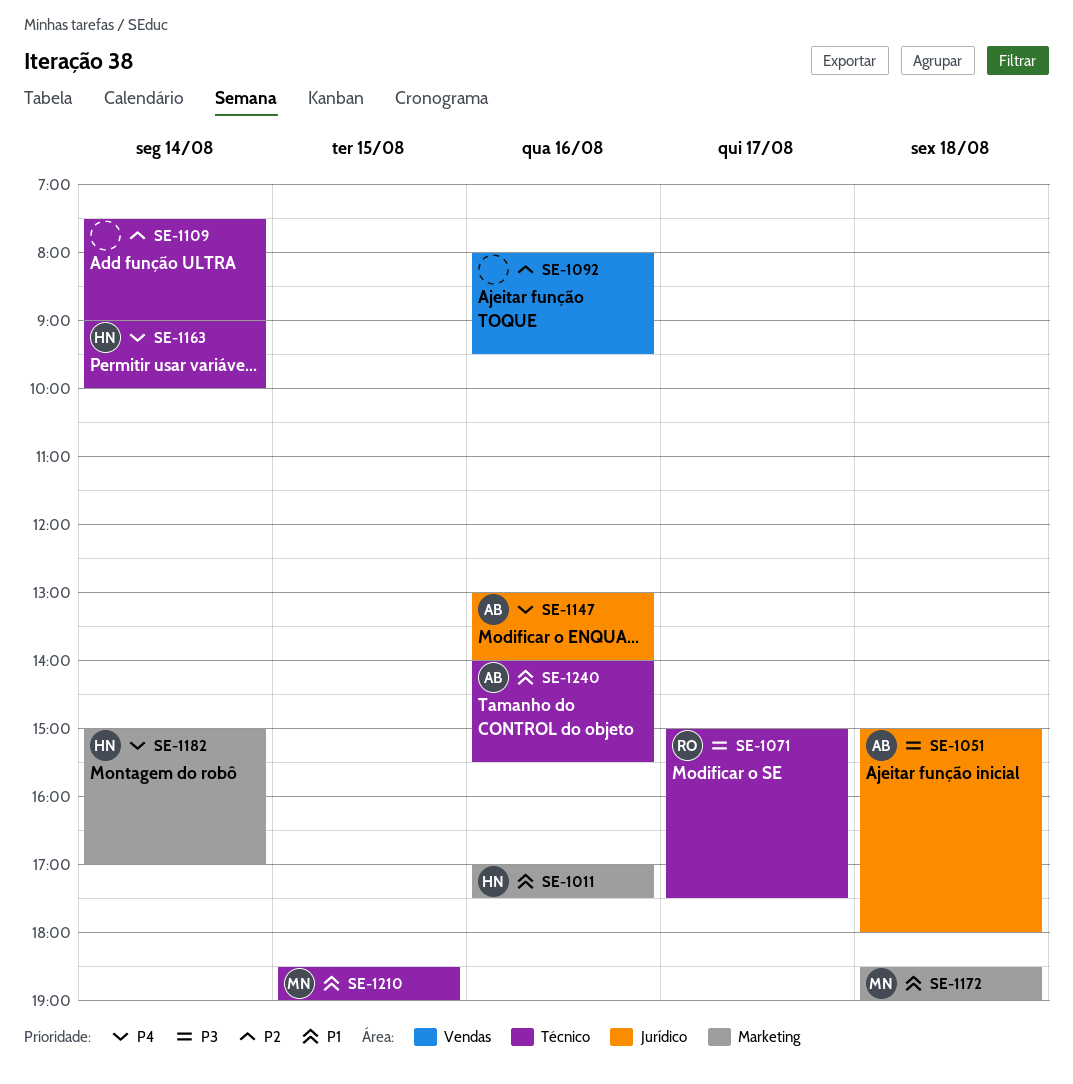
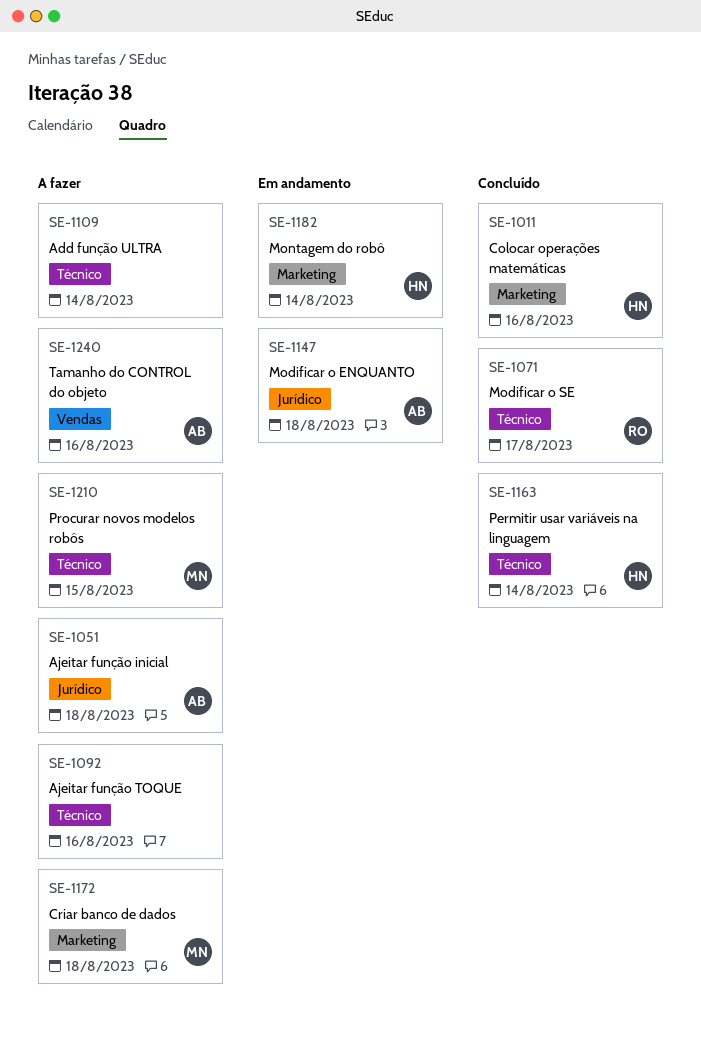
SE-1092, label: Vendas -> Técnico
SE-1147, day: Aug 16 -> Aug 18
SE-1240, label: Técnico -> Vendas

